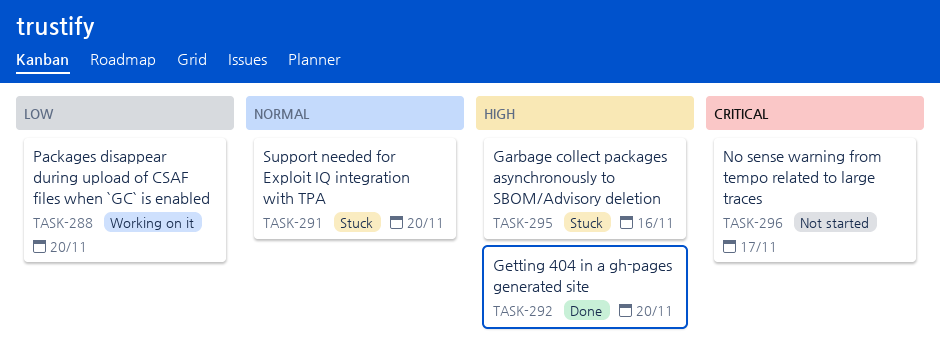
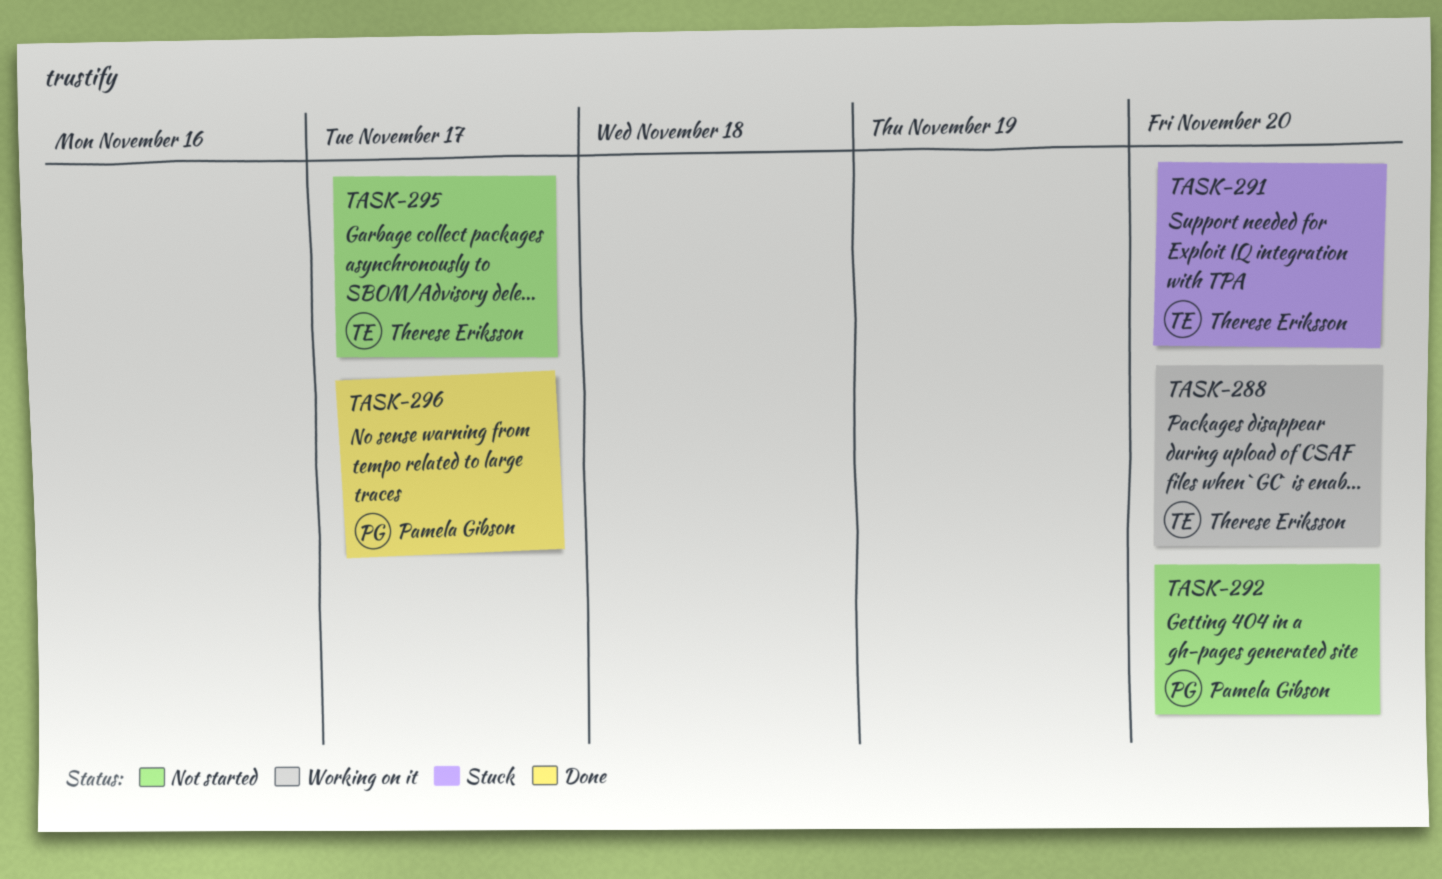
TASK-292, status: Done -> Not started
TASK-295, status: Stuck -> Not started
TASK-295, due: Nov 16 -> Nov 17
TASK-296, status: Not started -> Done

